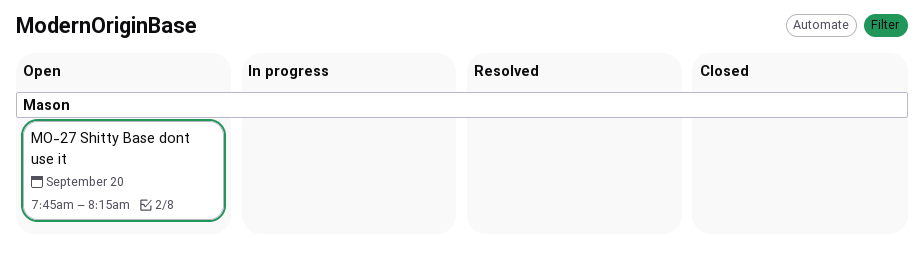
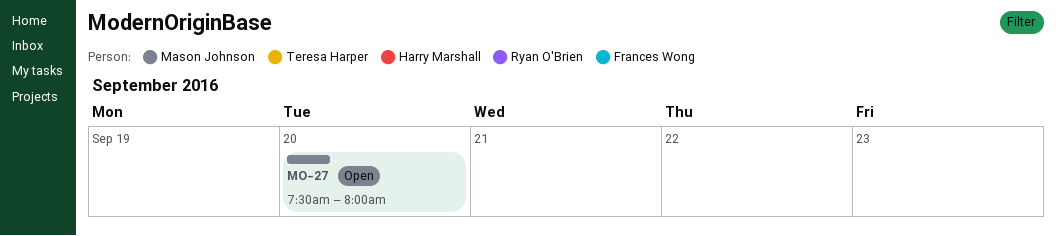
MO-27, begins: 07:45 -> 07:30
MO-27, ends: 08:15 -> 08:00

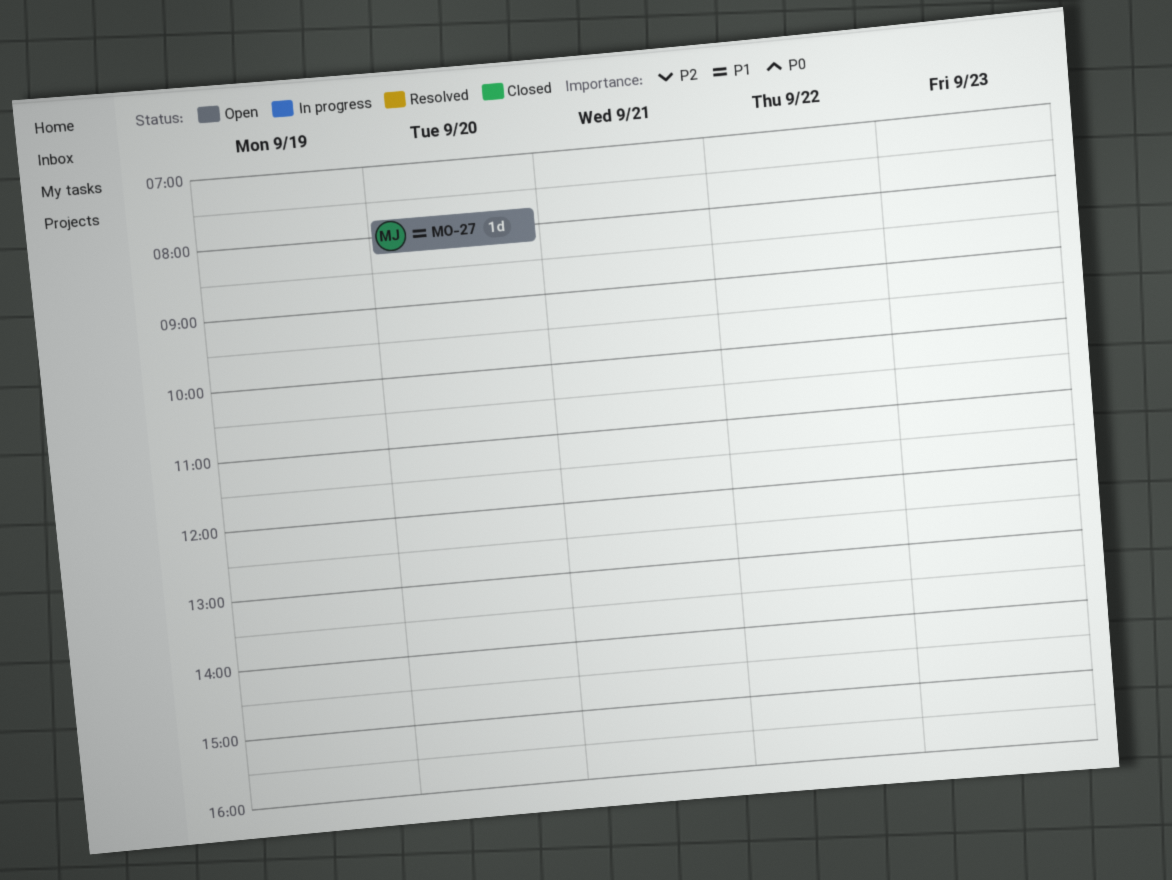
MO-27, begins: 07:30 -> 07:45
MO-27, ends: 08:00 -> 08:15

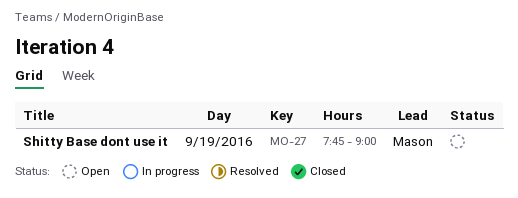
MO-27, day: Sep 20 -> Sep 19
MO-27, ends: 08:15 -> 09:00

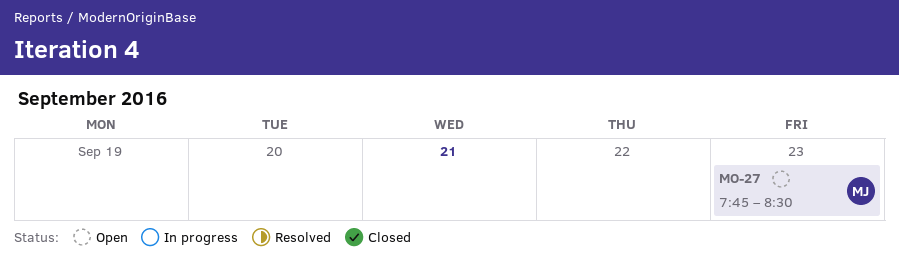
MO-27, day: Sep 19 -> Sep 23
MO-27, ends: 09:00 -> 08:30

